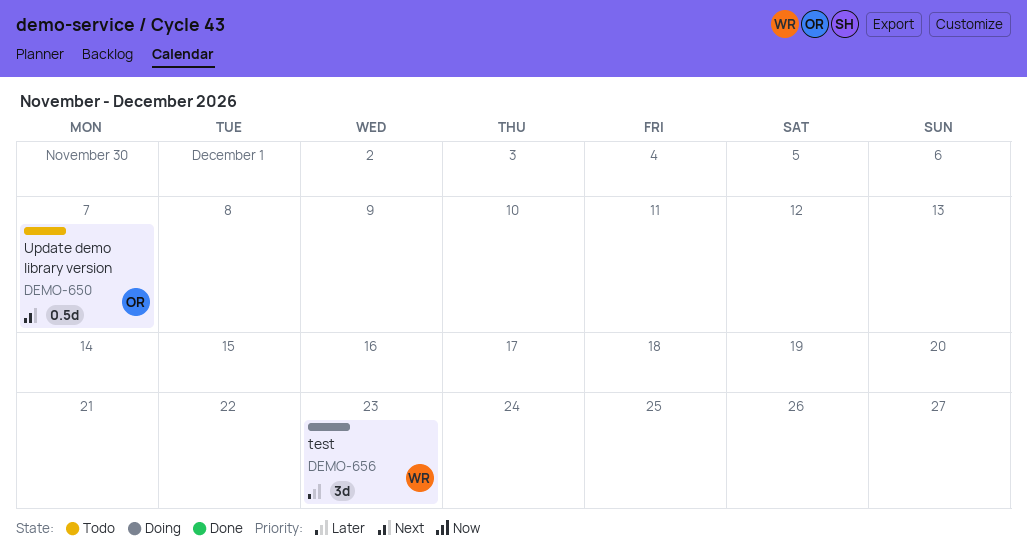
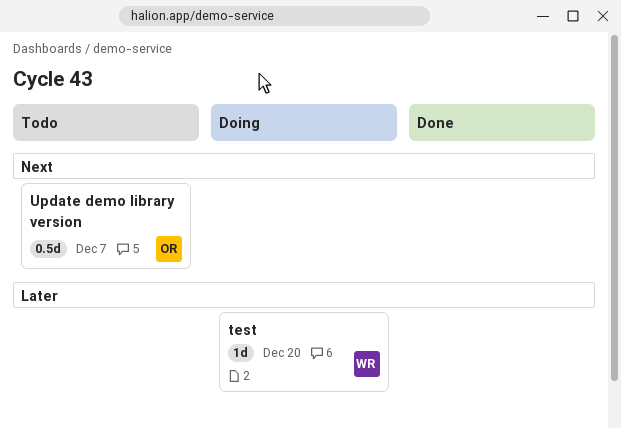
test, estimate: 3d -> 1d
test, due: Dec 23 -> Dec 20

